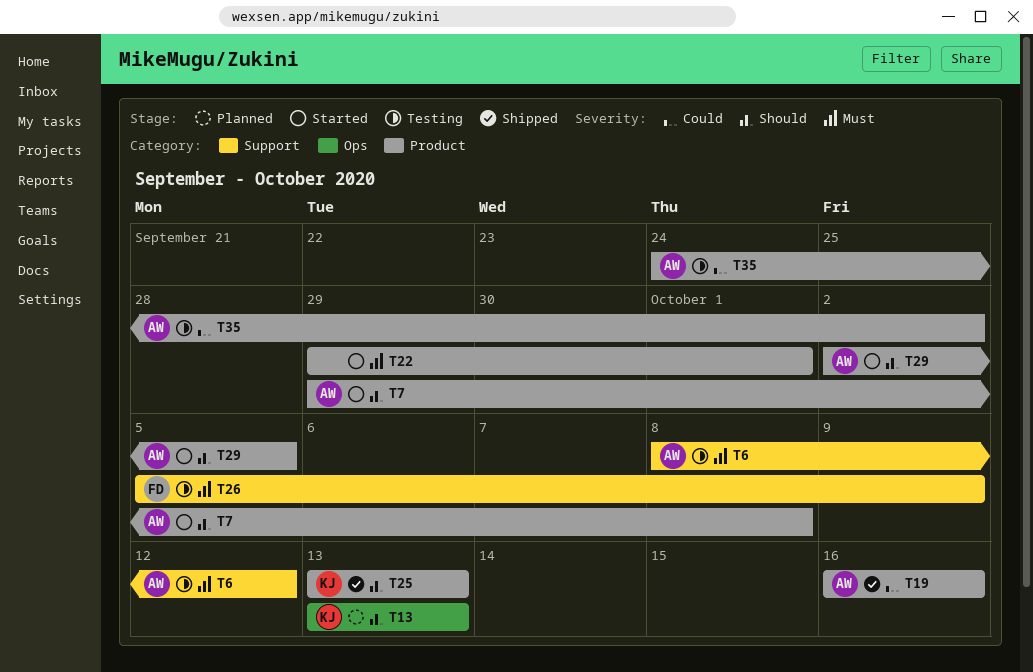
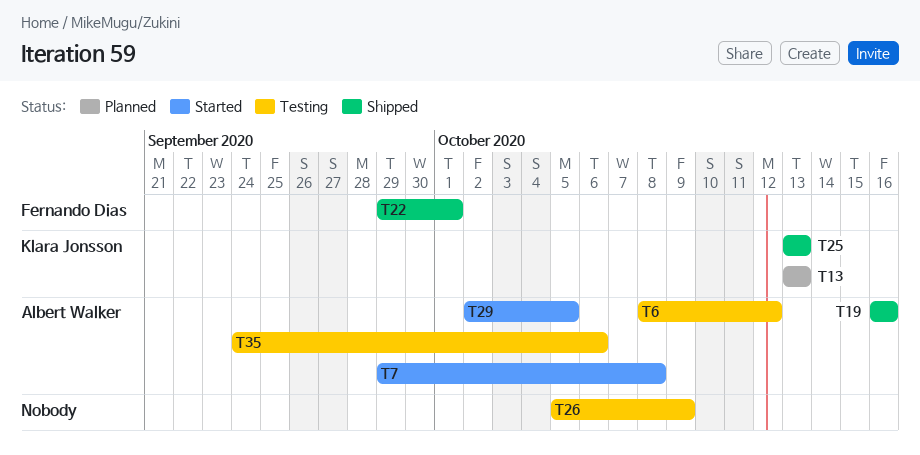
T22, status: Started -> Shipped
T22, owner: none -> Fernando Dias
T26, owner: Fernando Dias -> none
T35, due: Oct 2 -> Oct 6

